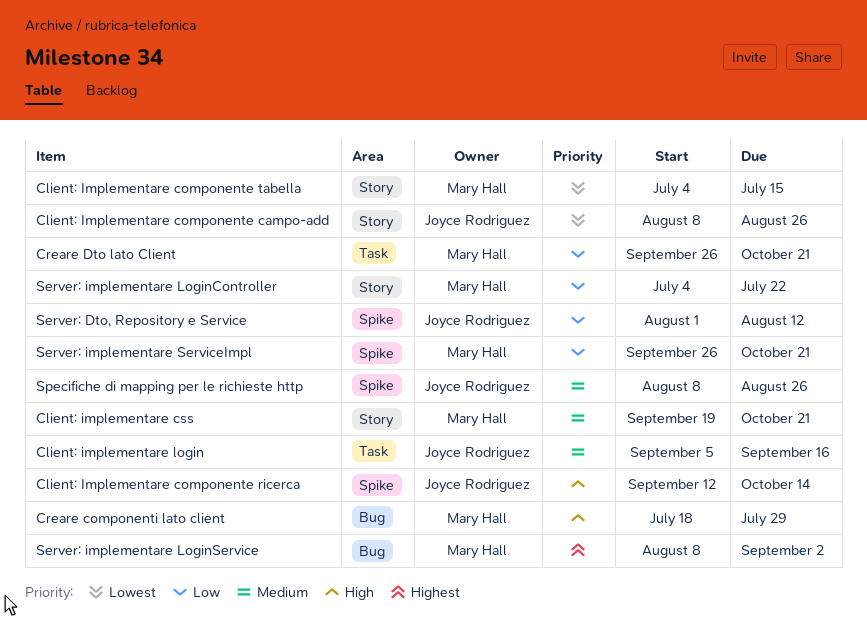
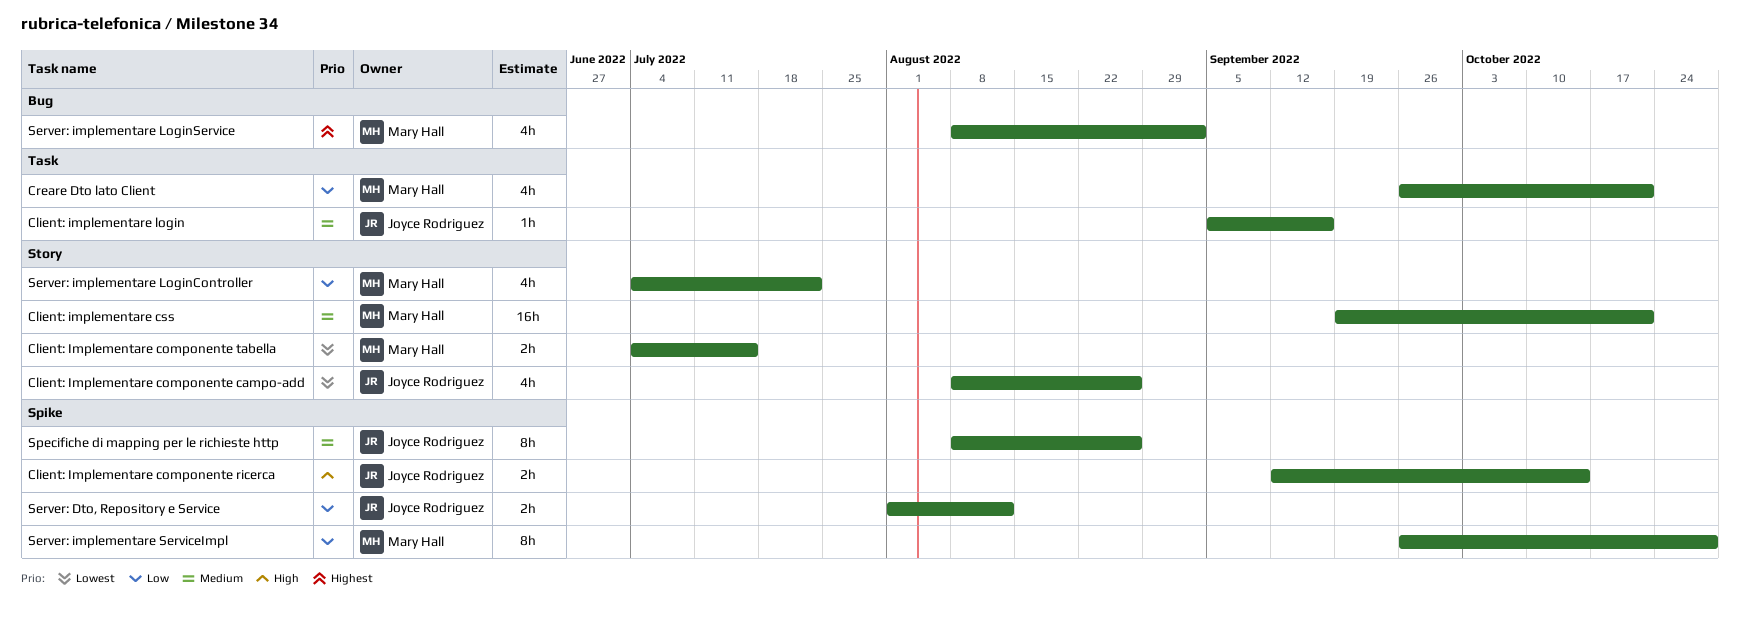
Creare componenti lato client: present -> none
Server: implementare ServiceImpl, due: Oct 21 -> Oct 28

